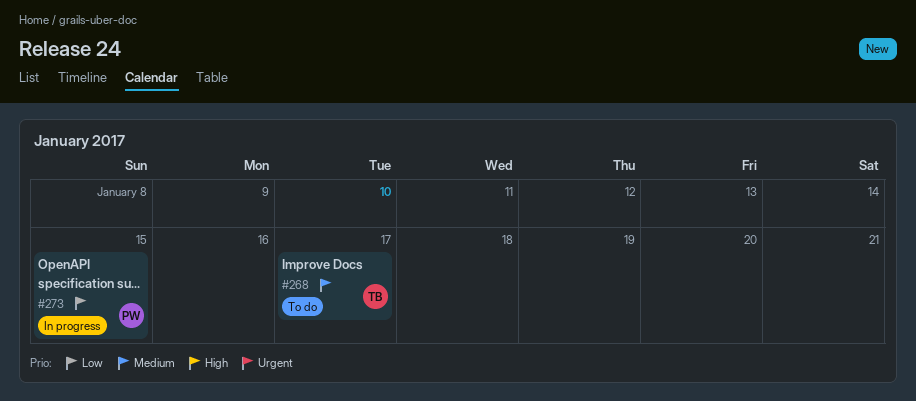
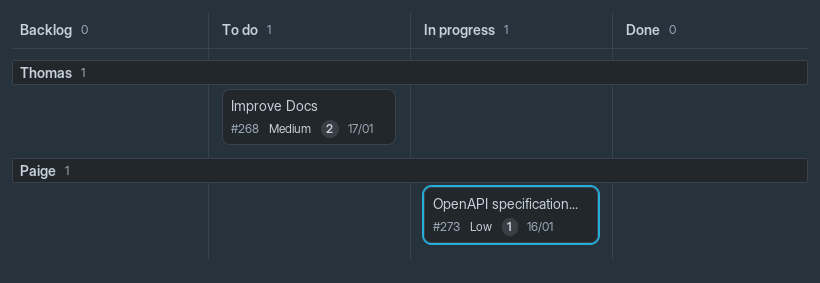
#273, due: Jan 15 -> Jan 16

